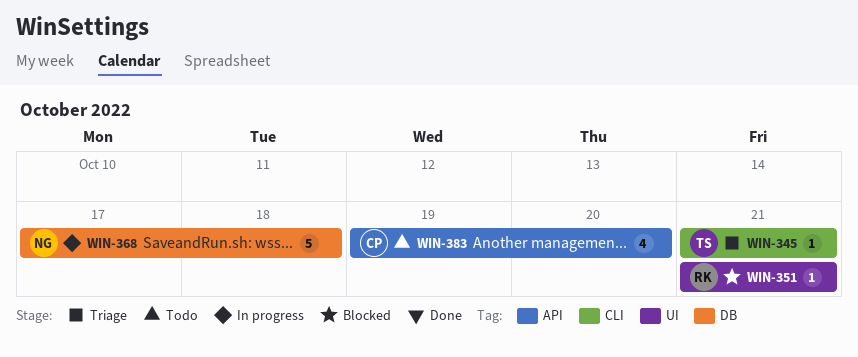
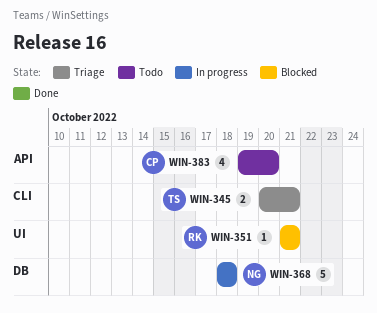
WIN-345, estimate: 1 -> 2
WIN-345, start: Oct 21 -> Oct 20
WIN-368, start: Oct 17 -> Oct 18

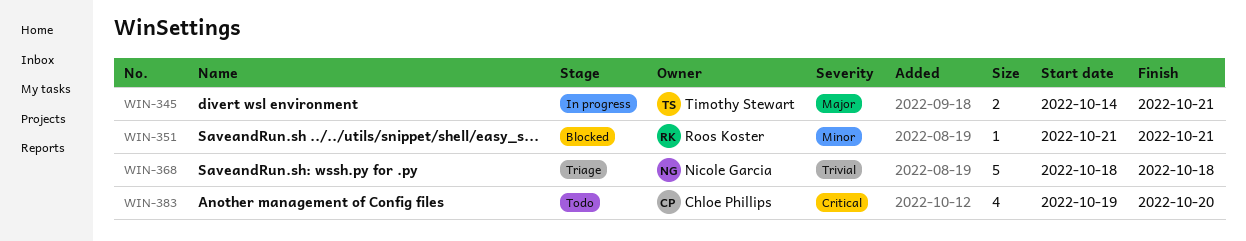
WIN-345, status: Triage -> In progress
WIN-345, start: Oct 20 -> Oct 14
WIN-368, status: In progress -> Triage

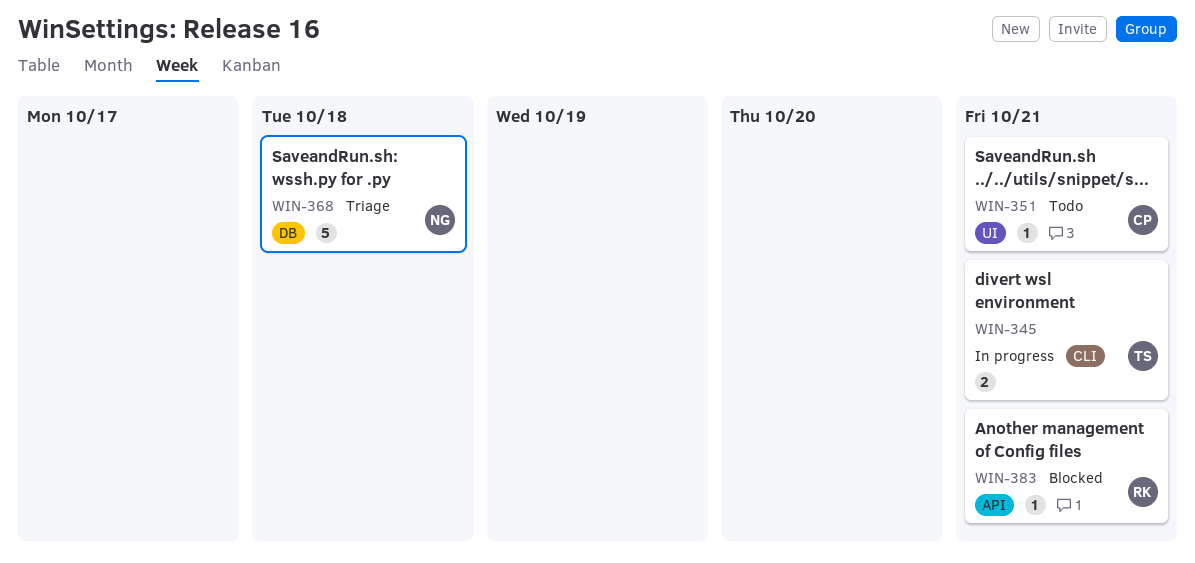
WIN-351, status: Blocked -> Todo
WIN-351, owner: Roos Koster -> Chloe Phillips
WIN-383, status: Todo -> Blocked
WIN-383, owner: Chloe Phillips -> Roos Koster
WIN-383, estimate: 4 -> 1
WIN-383, due: Oct 20 -> Oct 21

